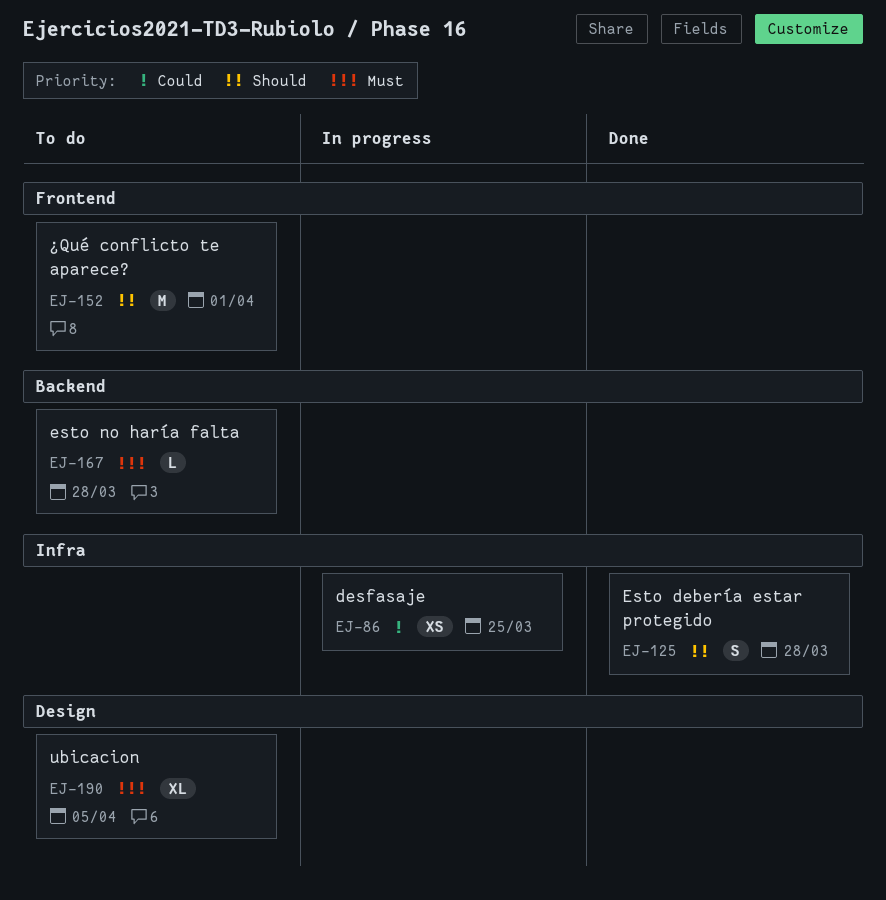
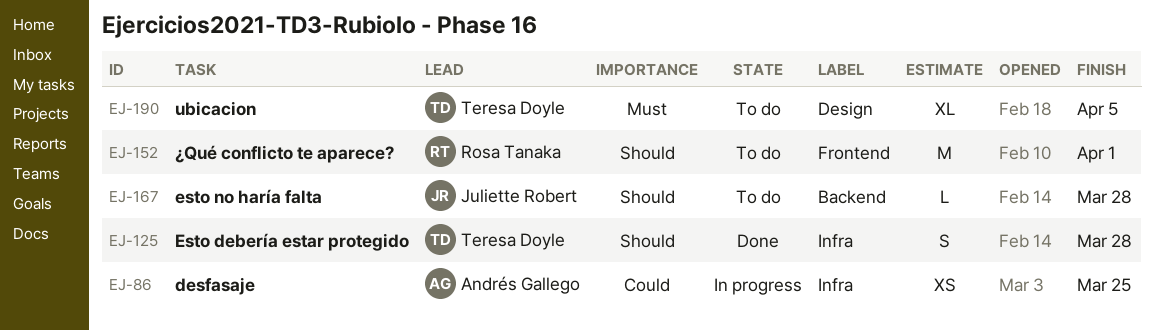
EJ-167, priority: Must -> Should

